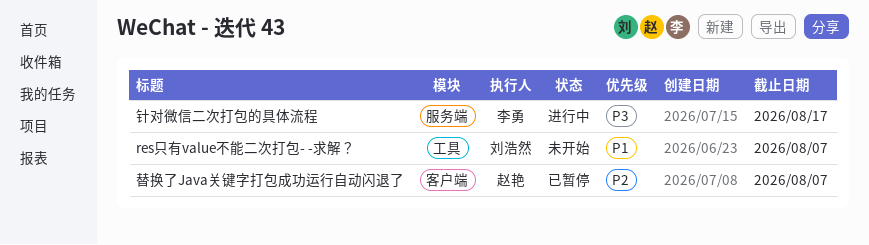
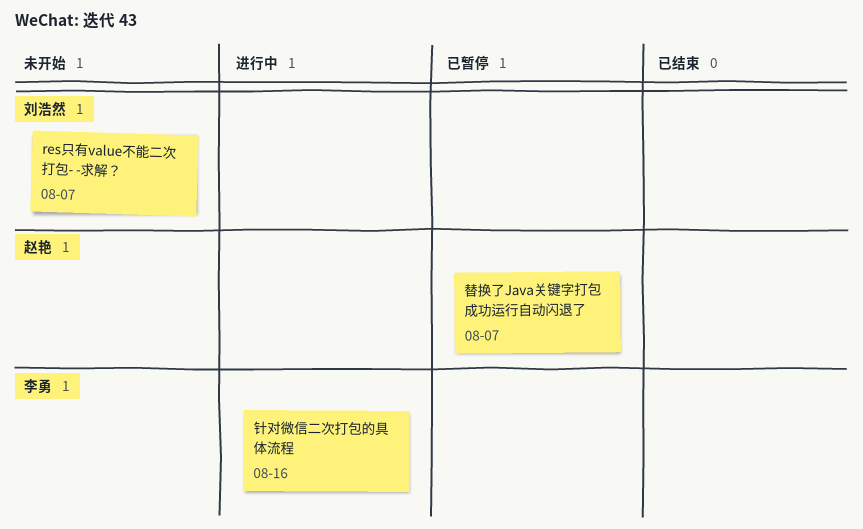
针对微信二次打包的具体流程, due: Aug 17 -> Aug 16

